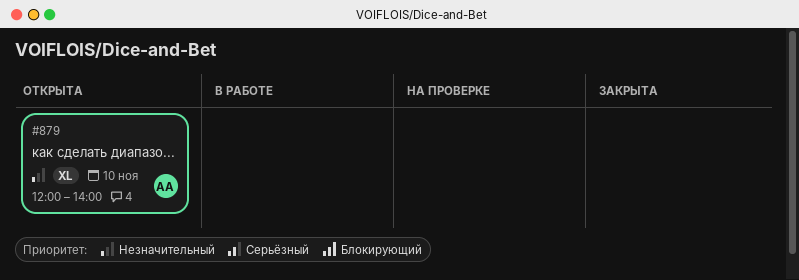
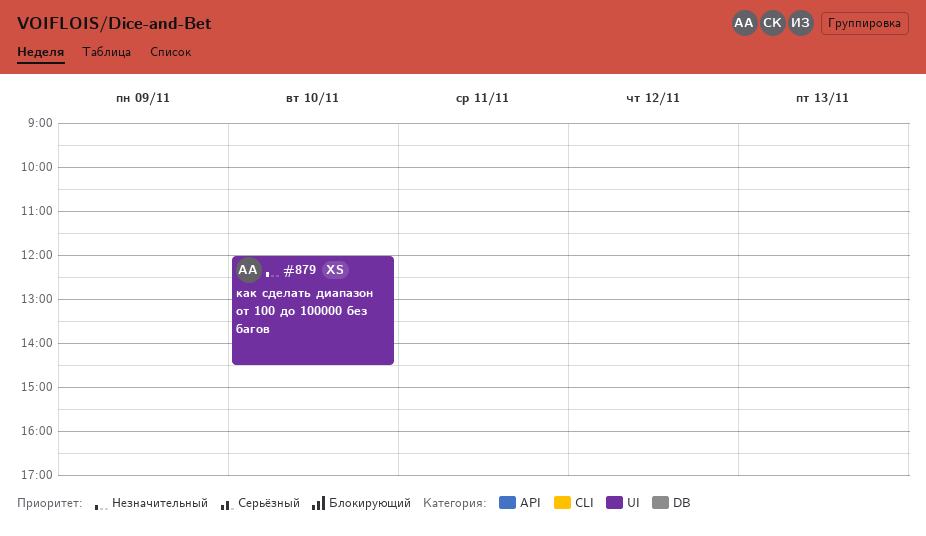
#879, estimate: XL -> XS
#879, ends: 14:00 -> 14:30

